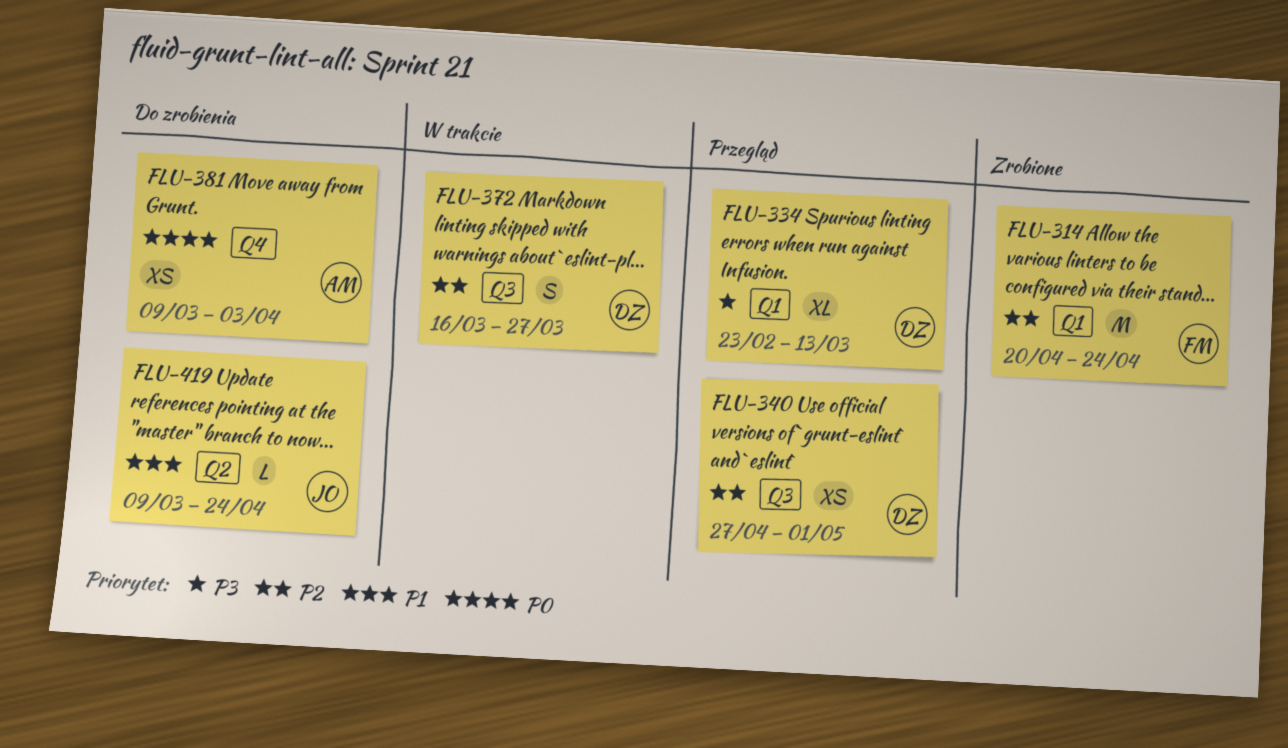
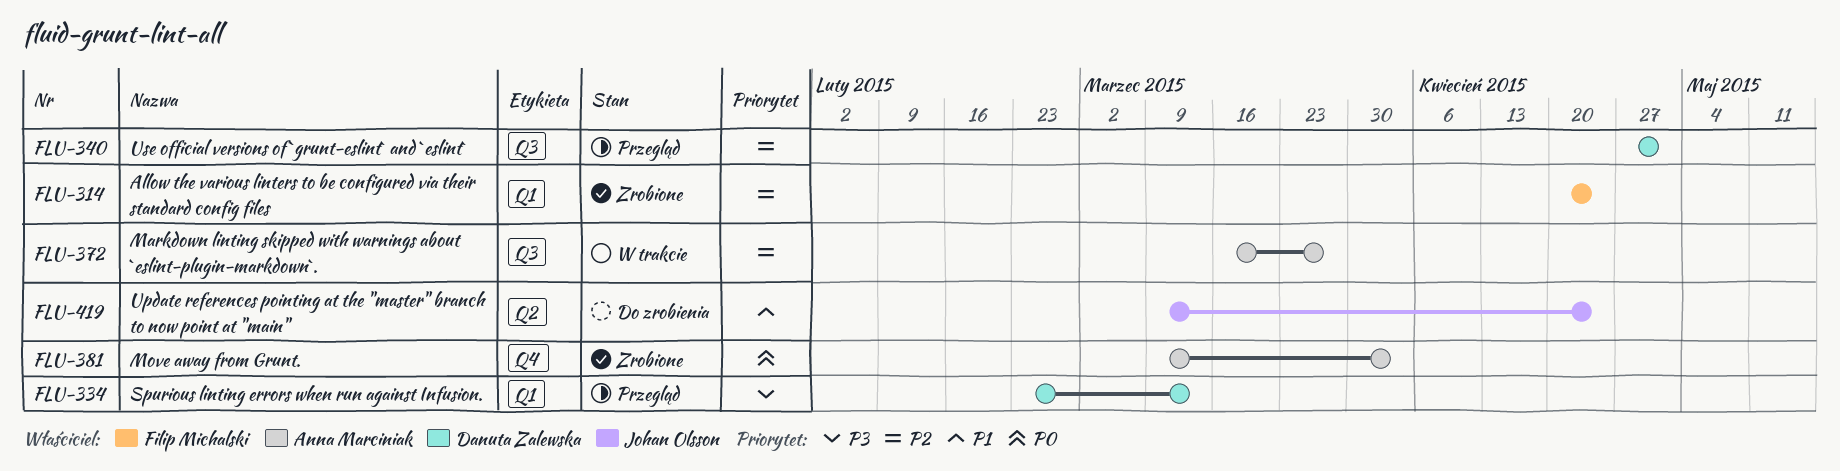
FLU-372, owner: Danuta Zalewska -> Anna Marciniak
FLU-381, status: Do zrobienia -> Zrobione

